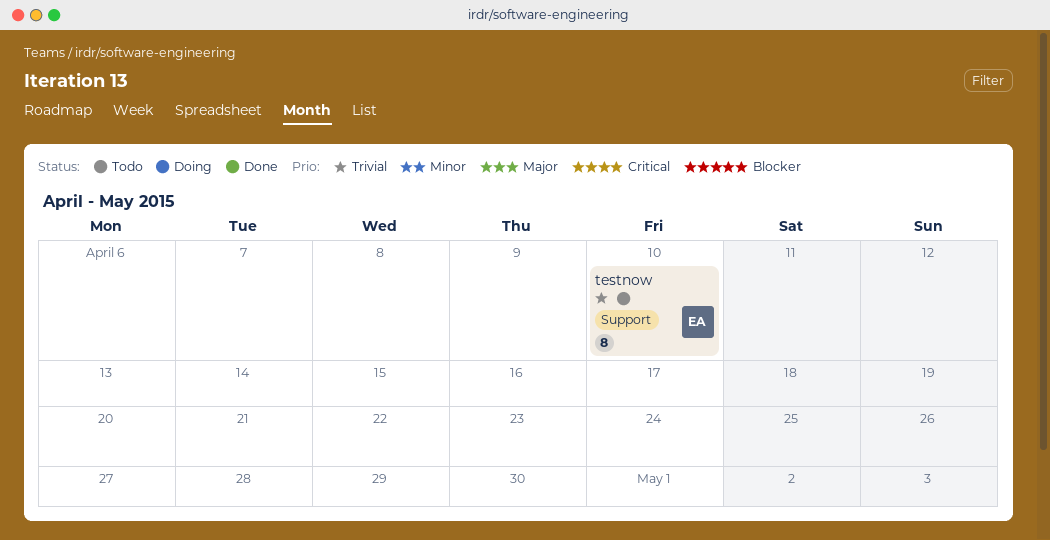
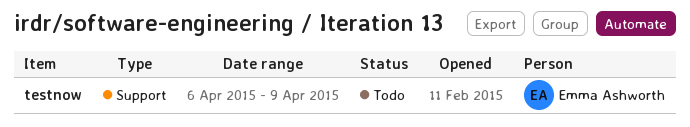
testnow, due: Apr 10 -> Apr 9

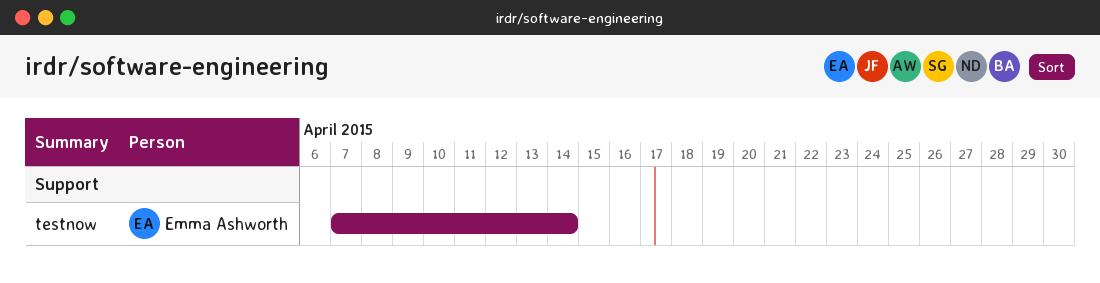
testnow, start: Apr 6 -> Apr 7
testnow, due: Apr 9 -> Apr 14

